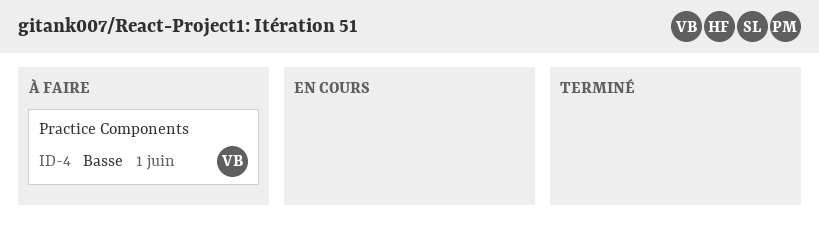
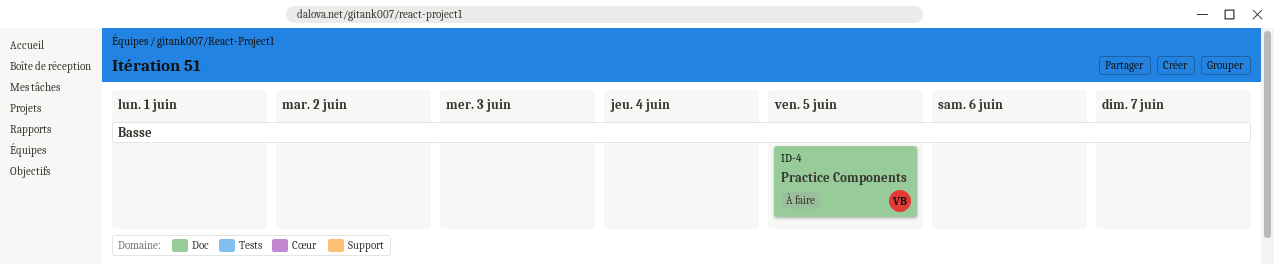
ID-4, due: Jun 1 -> Jun 5

